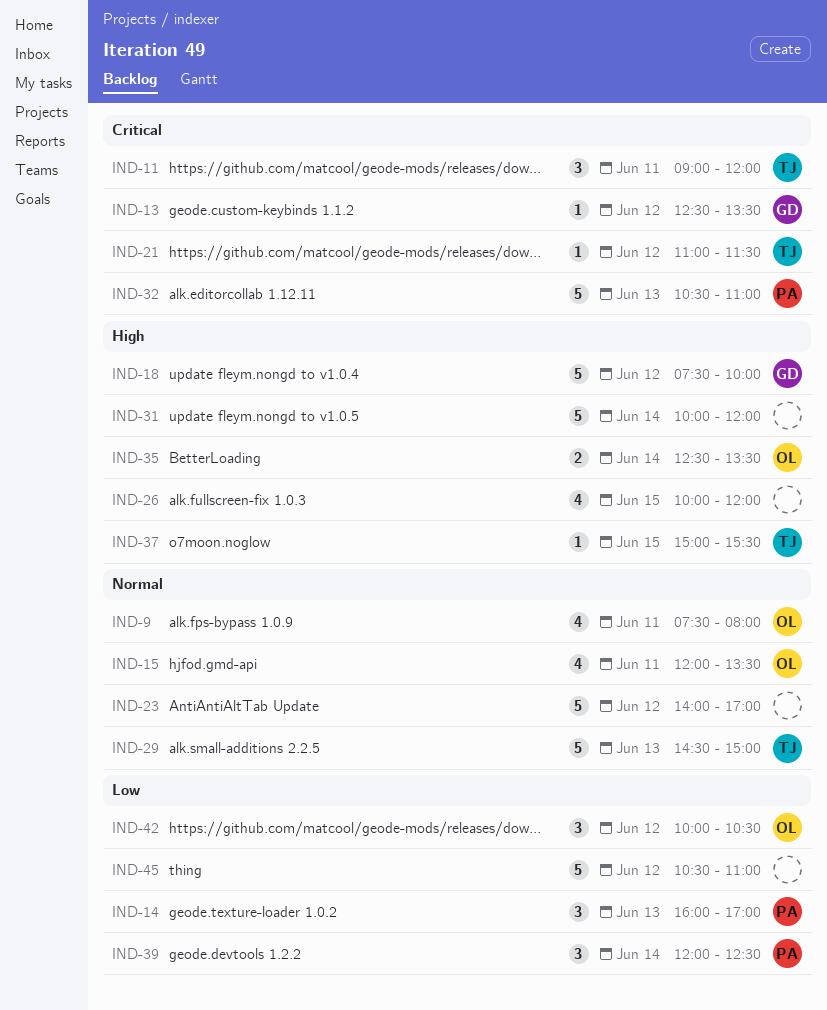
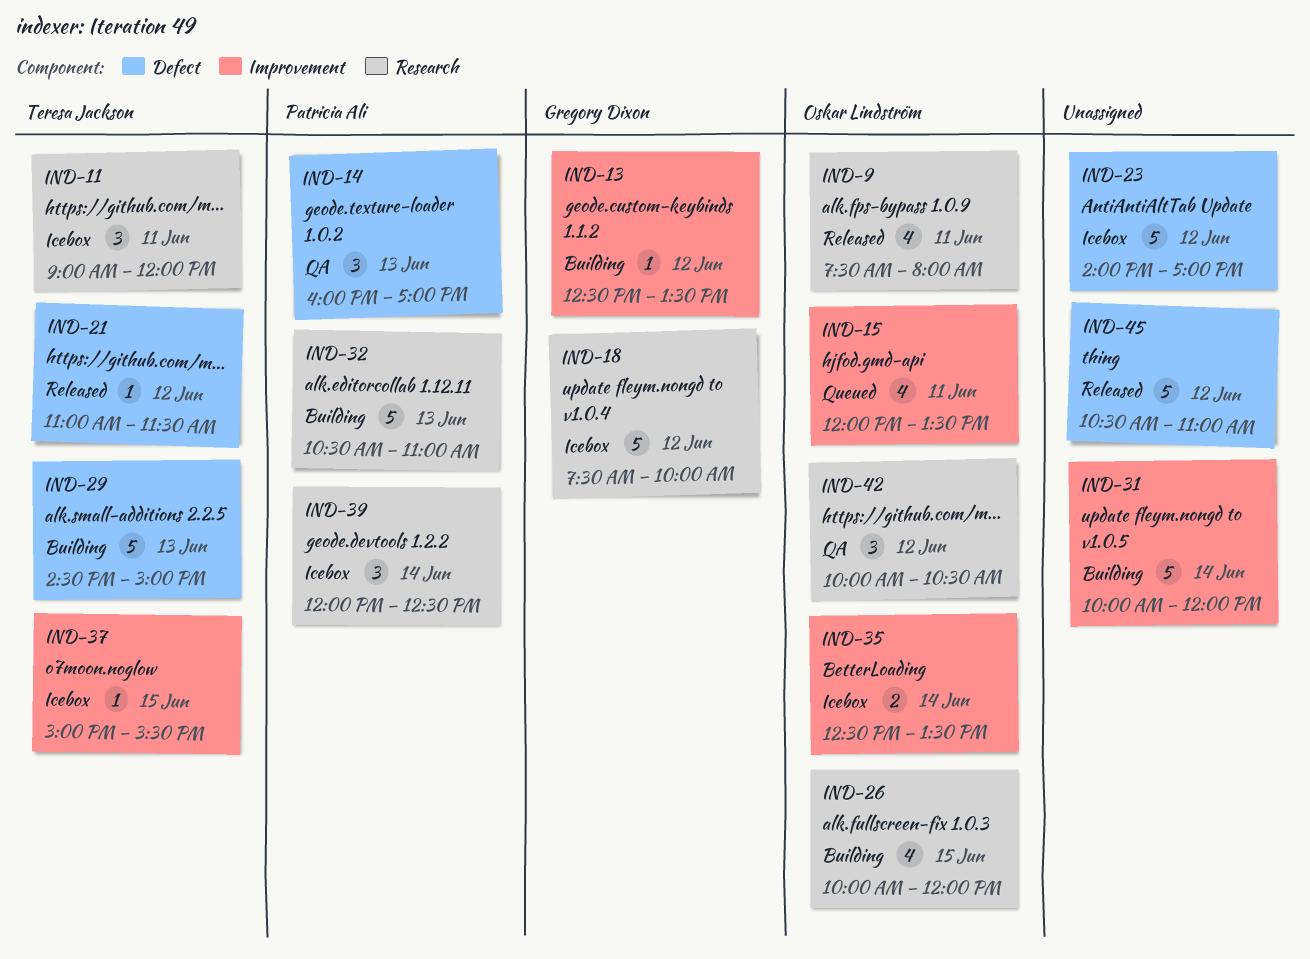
IND-26, owner: none -> Oskar Lindström

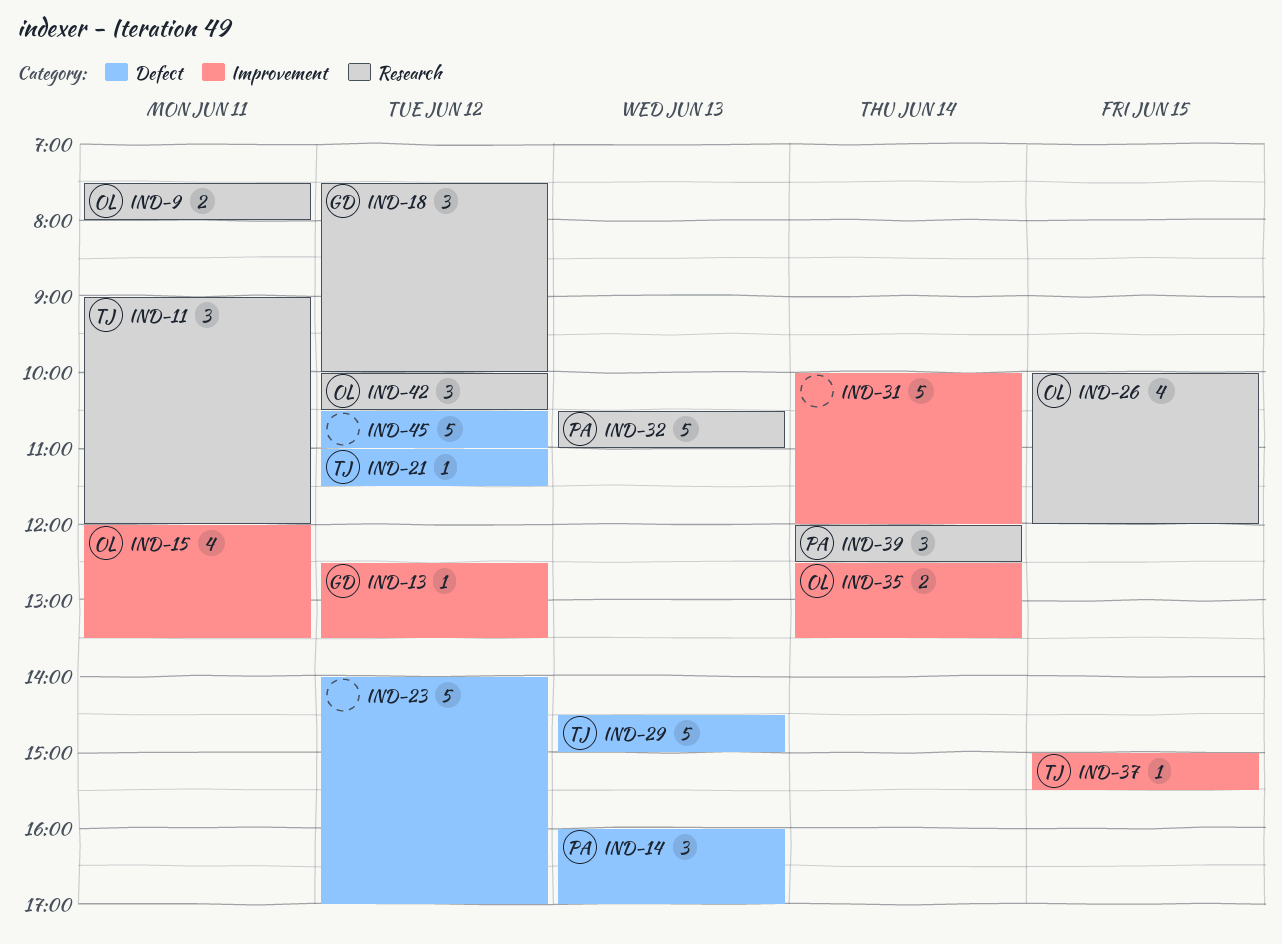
IND-9, estimate: 4 -> 2
IND-18, estimate: 5 -> 3

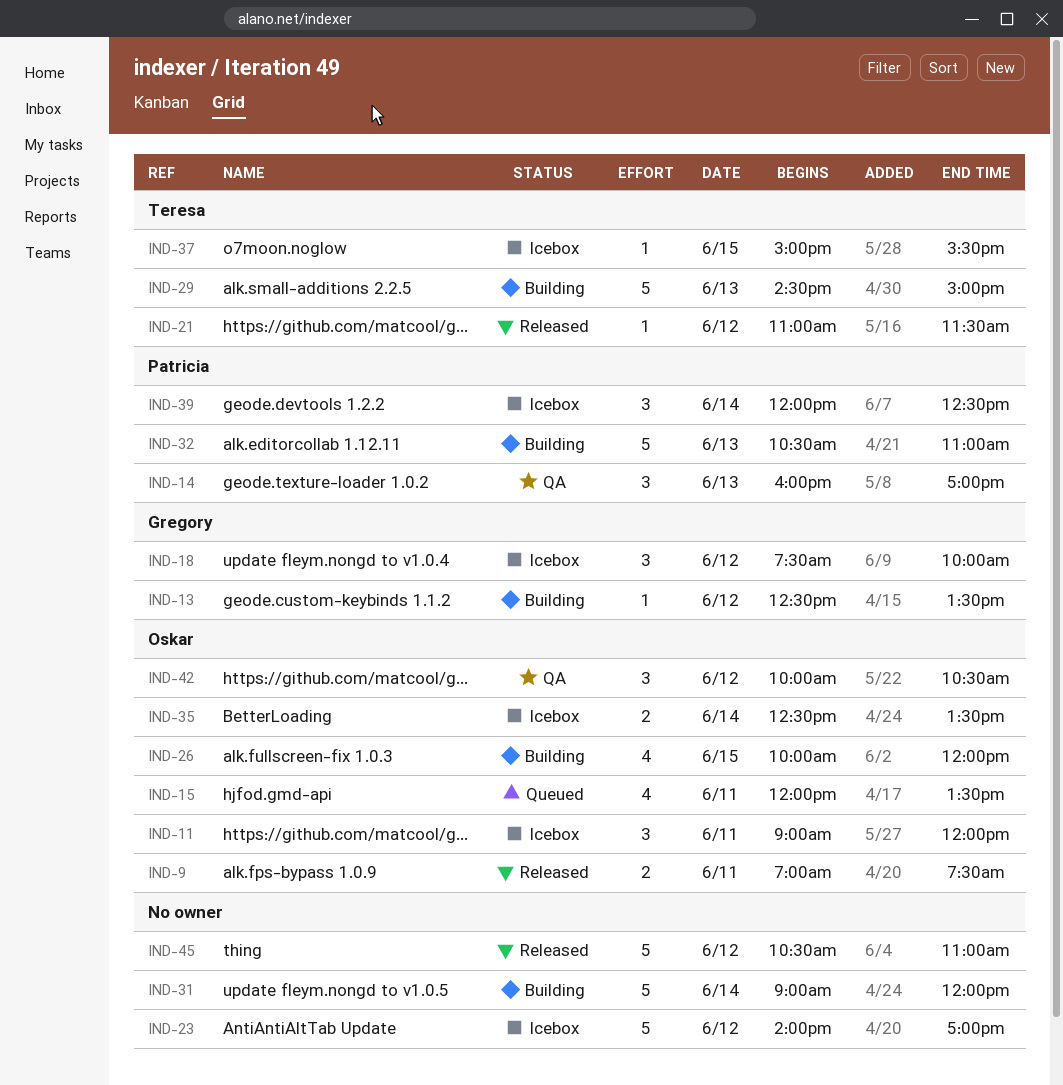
IND-9, begins: 07:30 -> 07:00
IND-9, ends: 08:00 -> 07:30
IND-11, owner: Teresa -> Oskar
IND-31, begins: 10:00 -> 09:00

